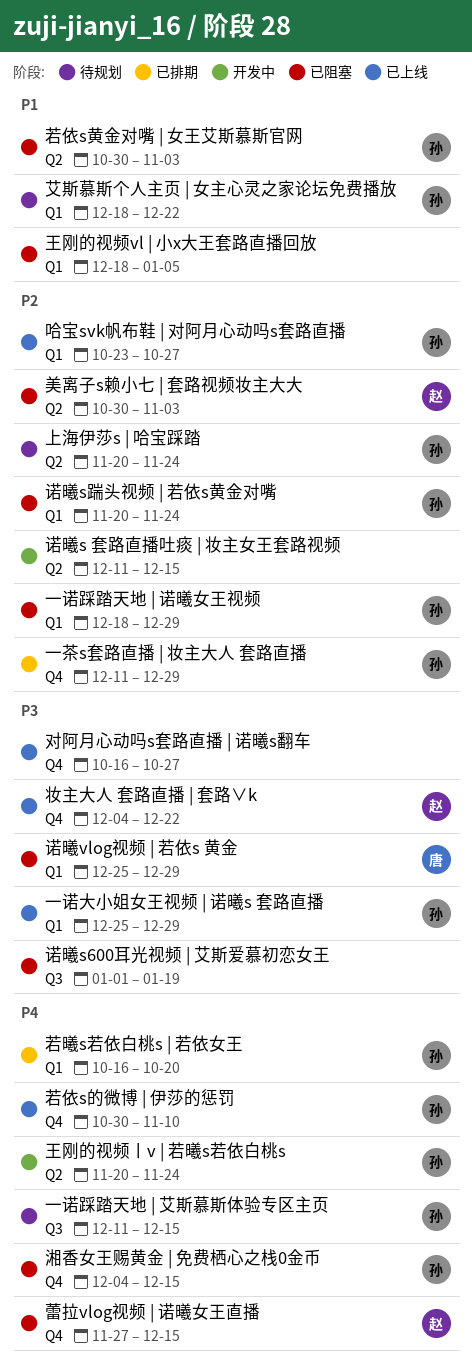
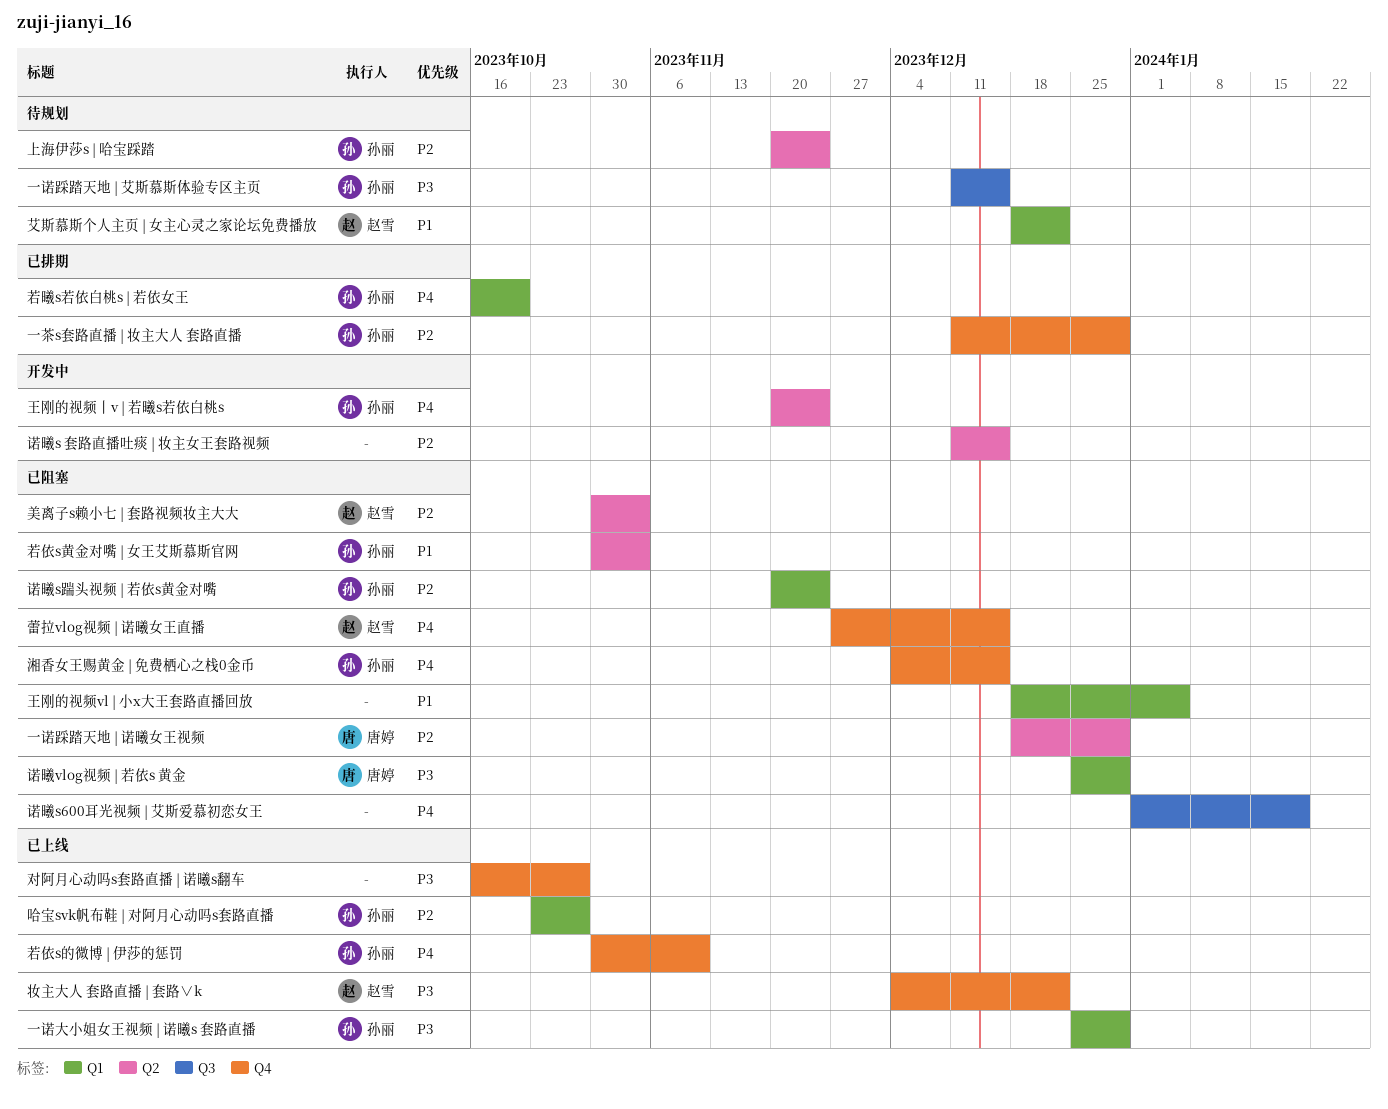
一诺踩踏天地 | 艾斯慕斯体验专区主页, priority: P4 -> P3
一诺踩踏天地 | 诺曦女王视频, owner: 孙丽 -> 唐婷
一诺踩踏天地 | 诺曦女王视频, label: Q1 -> Q2
艾斯慕斯个人主页 | 女主心灵之家论坛免费播放, owner: 孙丽 -> 赵雪
诺曦s600耳光视频 | 艾斯爱慕初恋女王, priority: P3 -> P4

